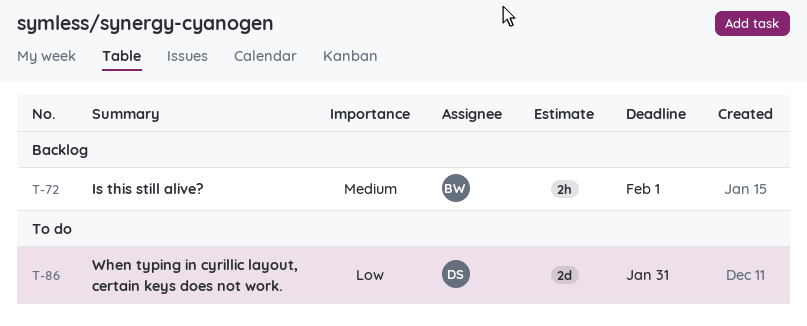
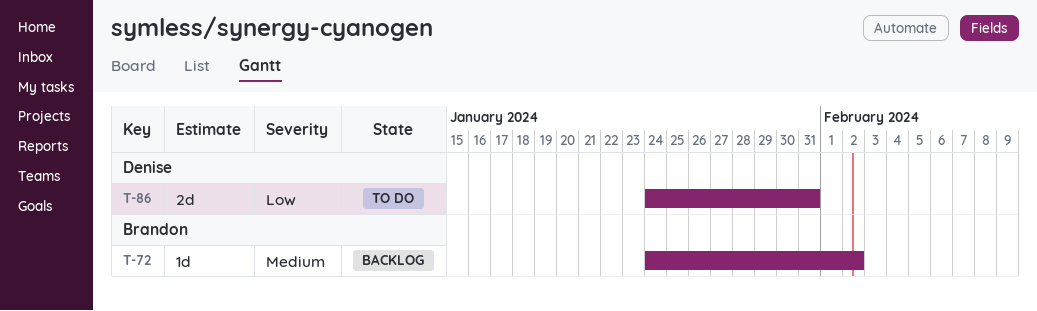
T-72, estimate: 2h -> 1d
T-72, due: Feb 1 -> Feb 2

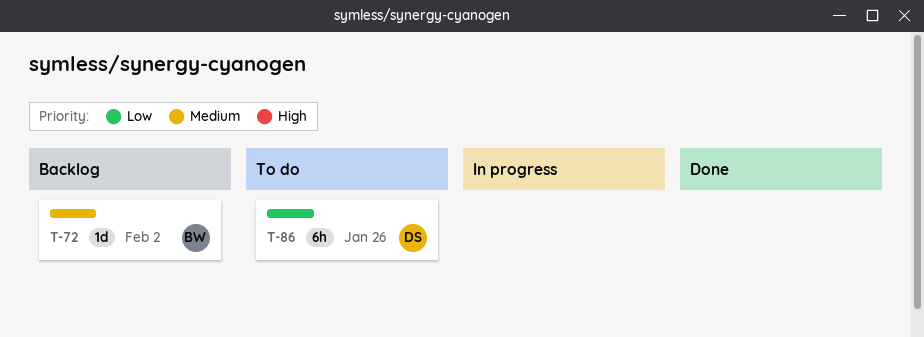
T-86, estimate: 2d -> 6h
T-86, due: Jan 31 -> Jan 26

